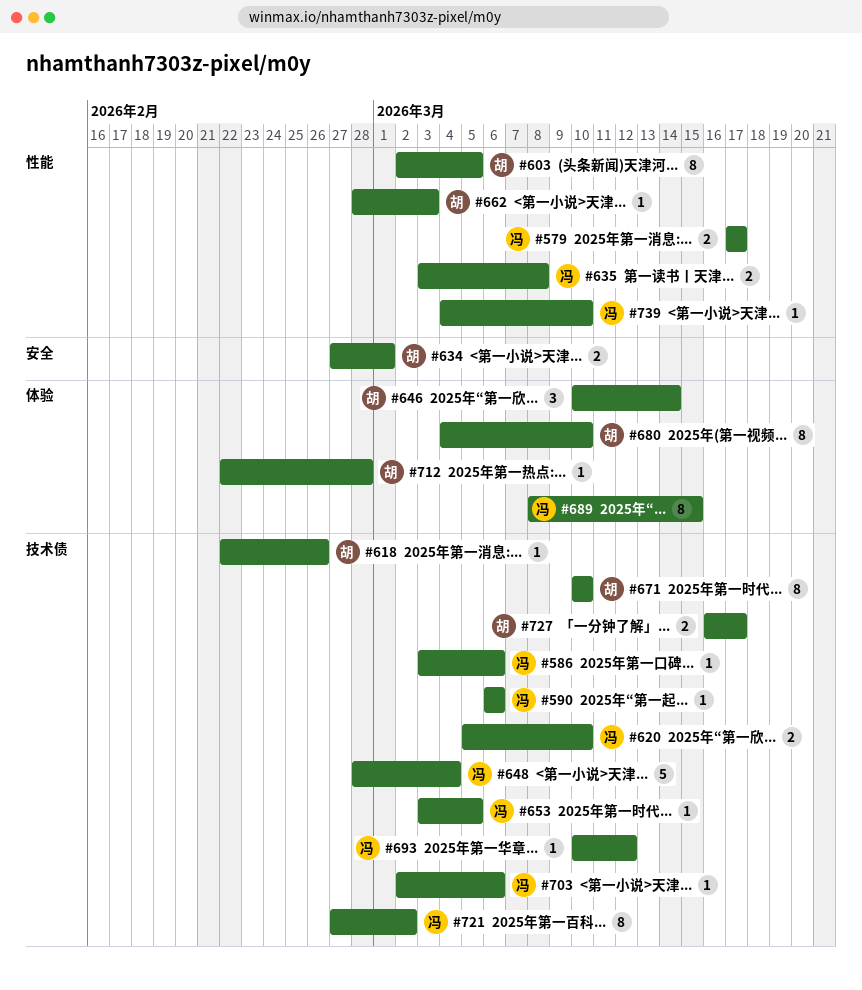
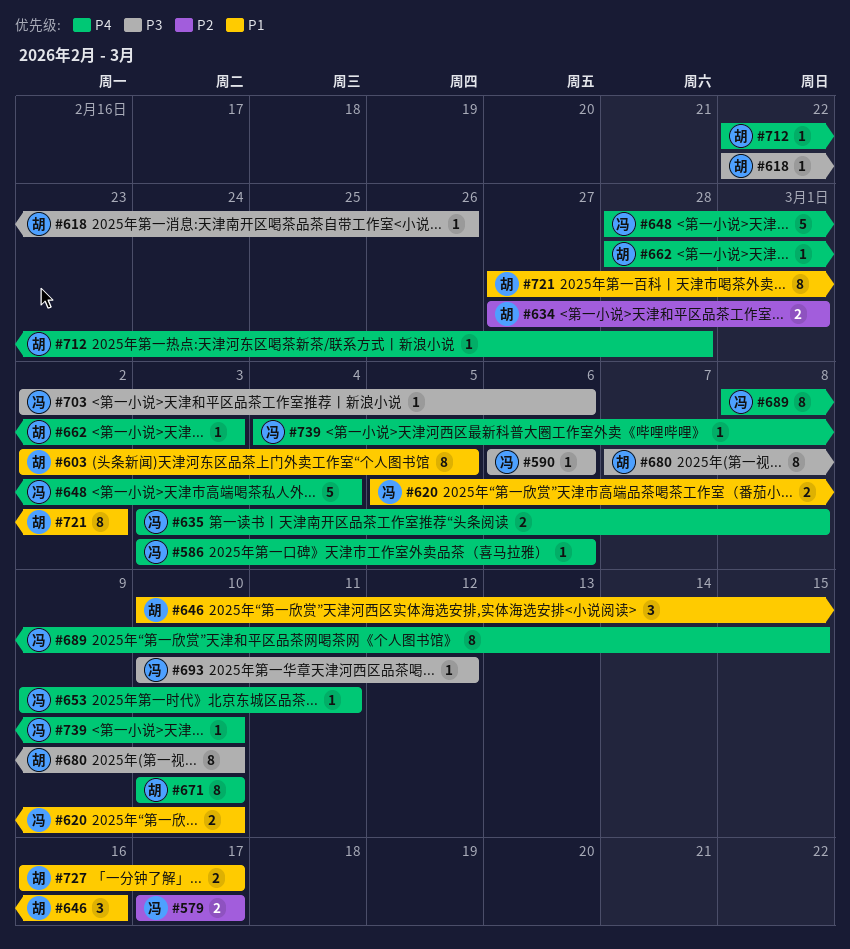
#646, due: Mar 14 -> Mar 16
#653, start: Mar 3 -> Mar 9
#653, due: Mar 5 -> Mar 11
#680, start: Mar 4 -> Mar 7
#721, owner: 冯 -> 胡

